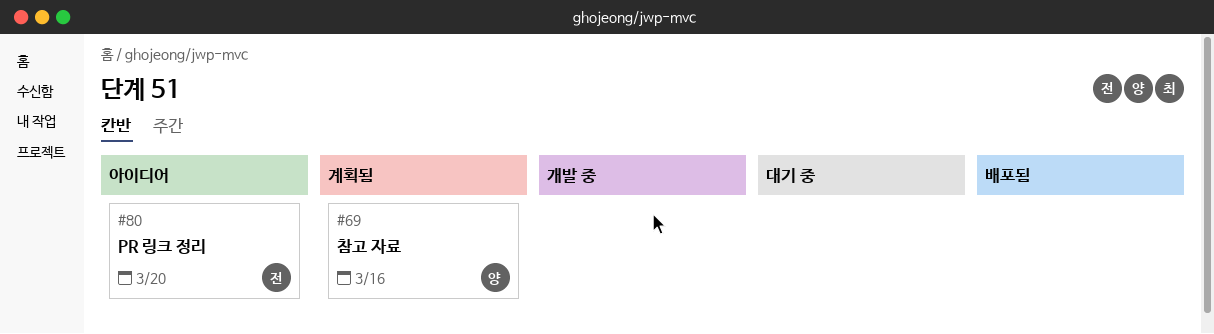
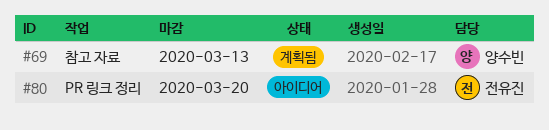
#69, due: Mar 16 -> Mar 13

